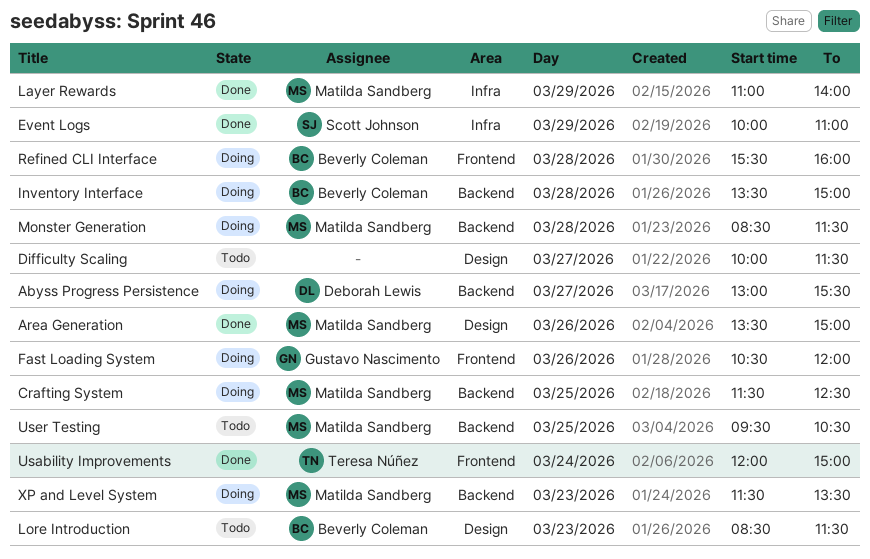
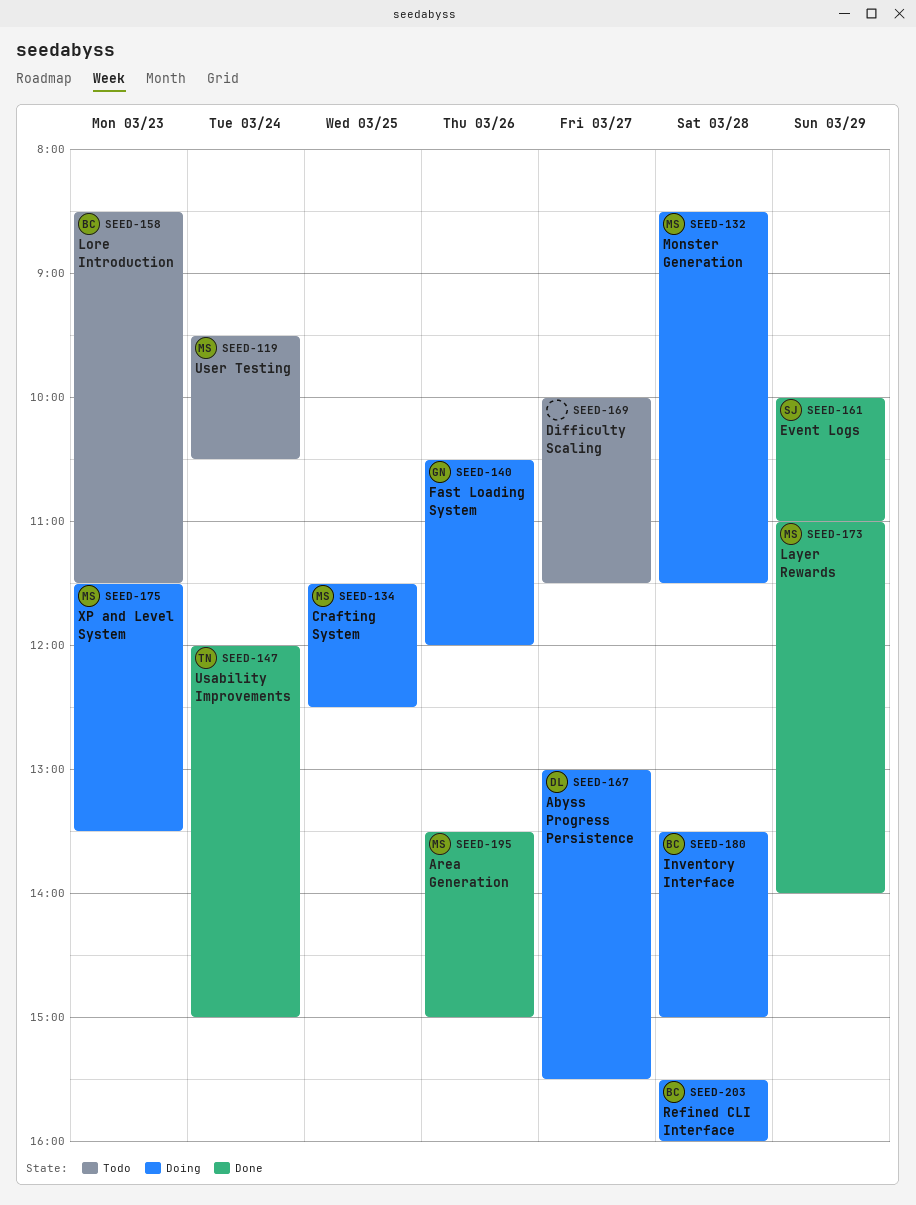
User Testing, day: Mar 25 -> Mar 24

